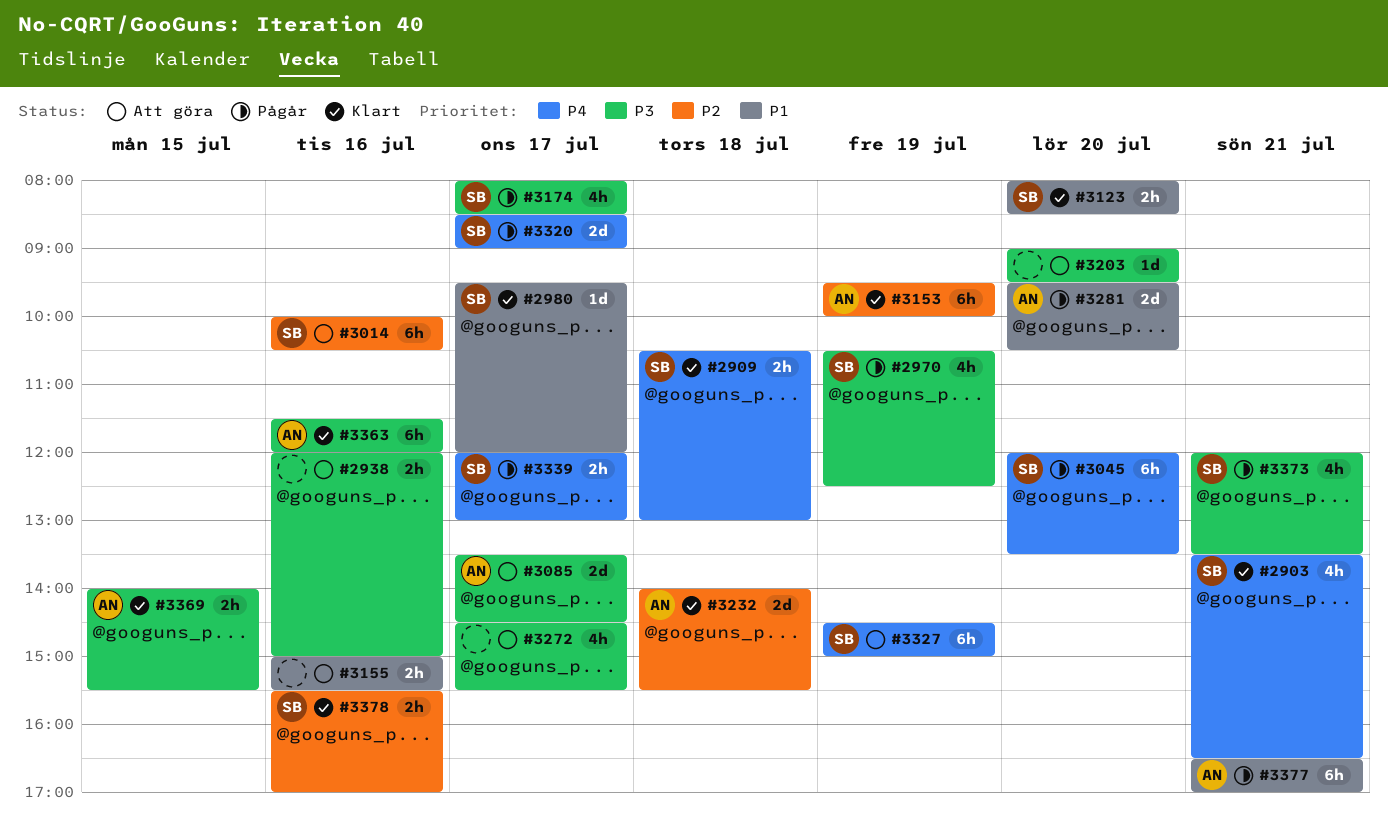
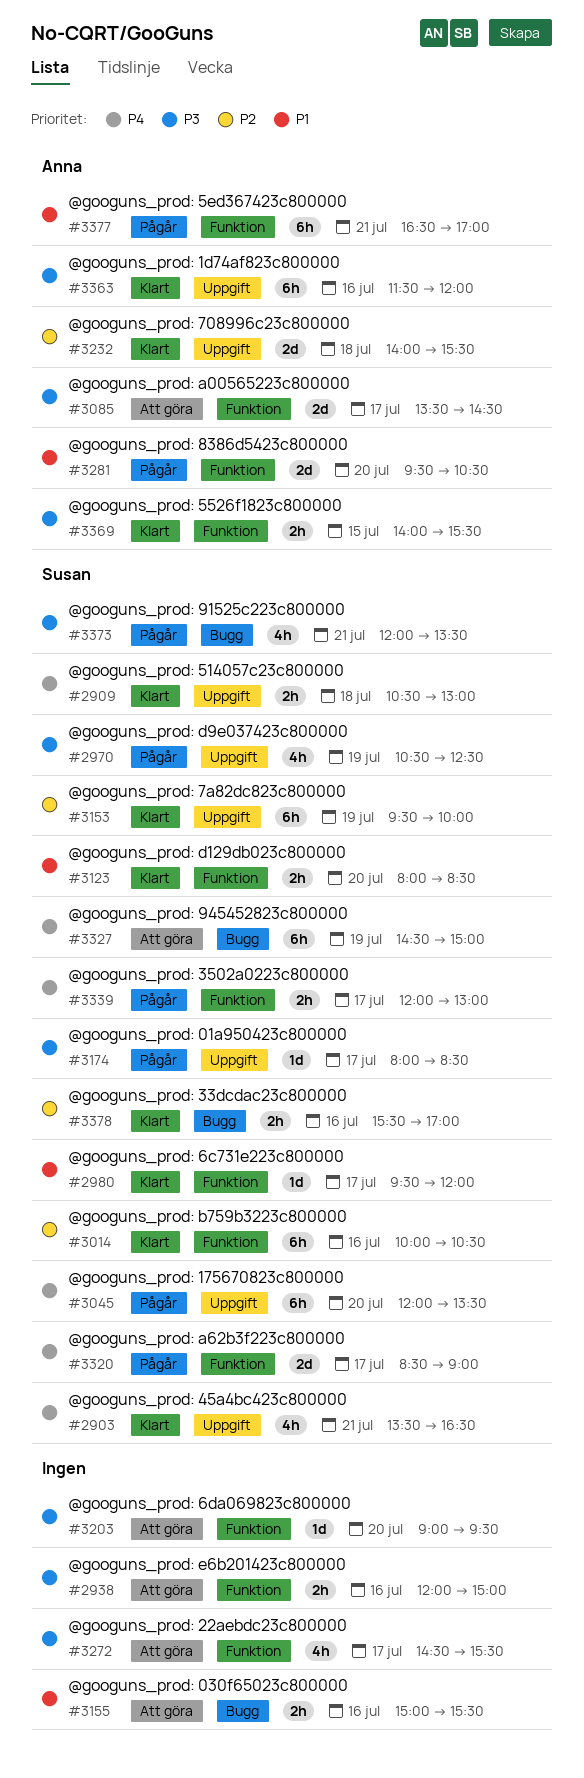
#3014, status: Att göra -> Klart
#3153, owner: Anna -> Susan
#3174, estimate: 4h -> 1d

